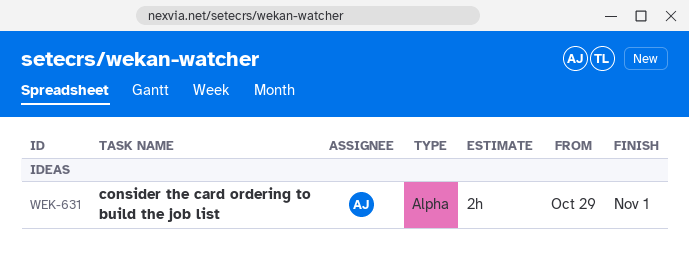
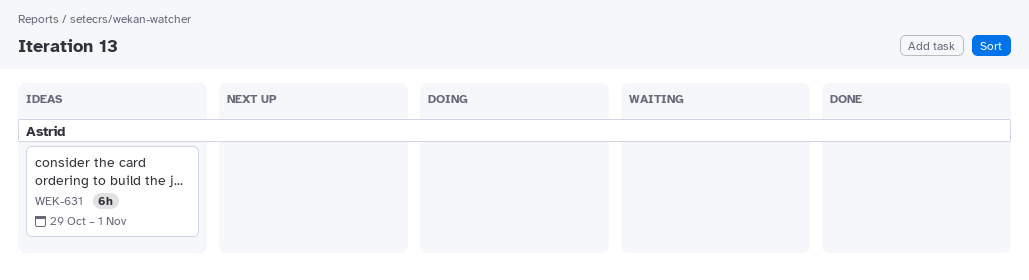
WEK-631, estimate: 2h -> 6h

